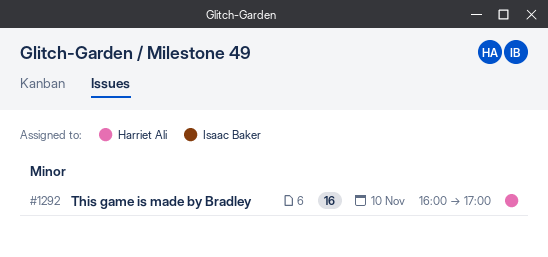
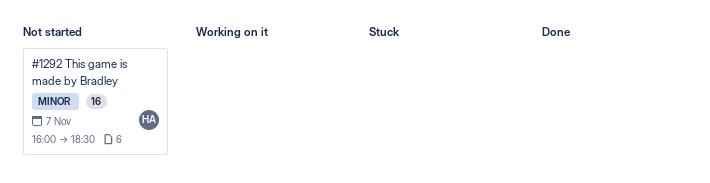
#1292, day: Nov 10 -> Nov 7
#1292, ends: 17:00 -> 18:30

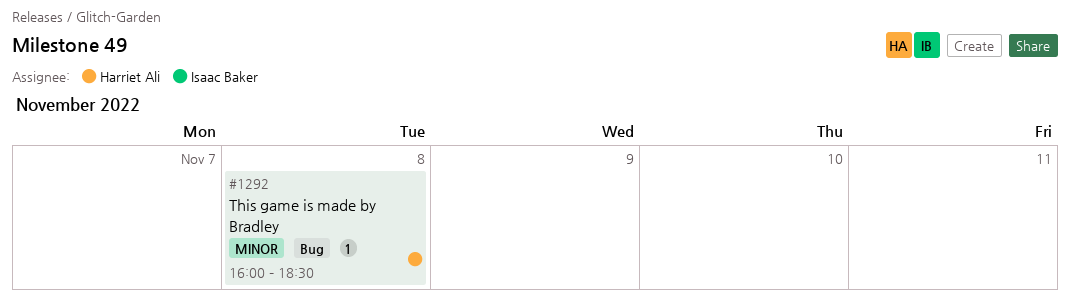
#1292, estimate: 16 -> 1
#1292, day: Nov 7 -> Nov 8

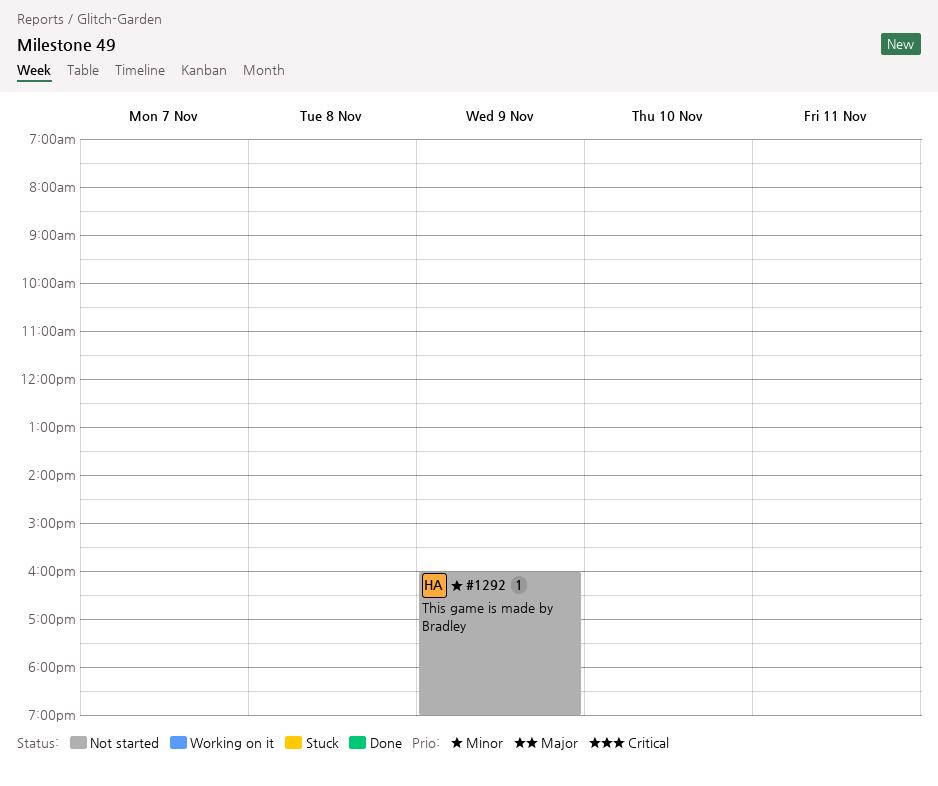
#1292, day: Nov 8 -> Nov 9
#1292, ends: 18:30 -> 19:00

